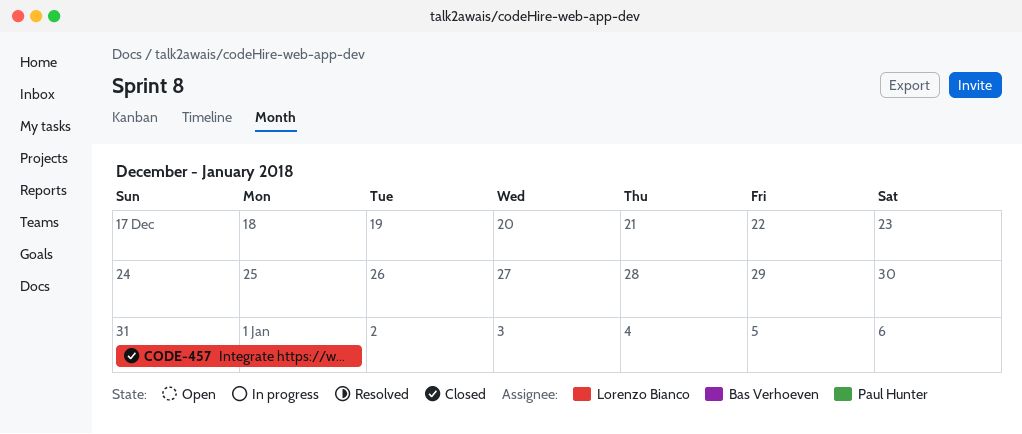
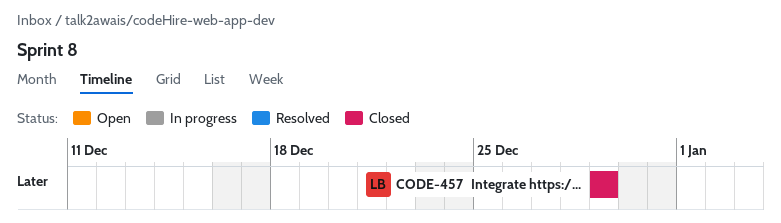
CODE-457, start: Dec 31 -> Dec 29
CODE-457, due: Jan 1 -> Dec 29

